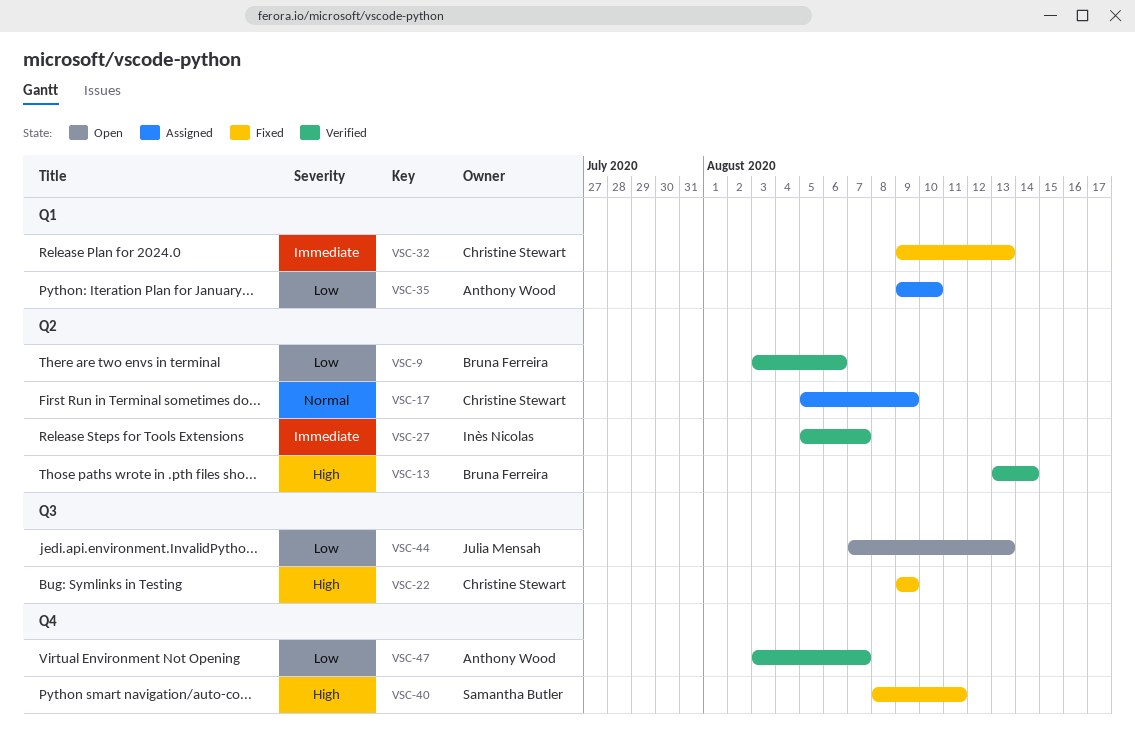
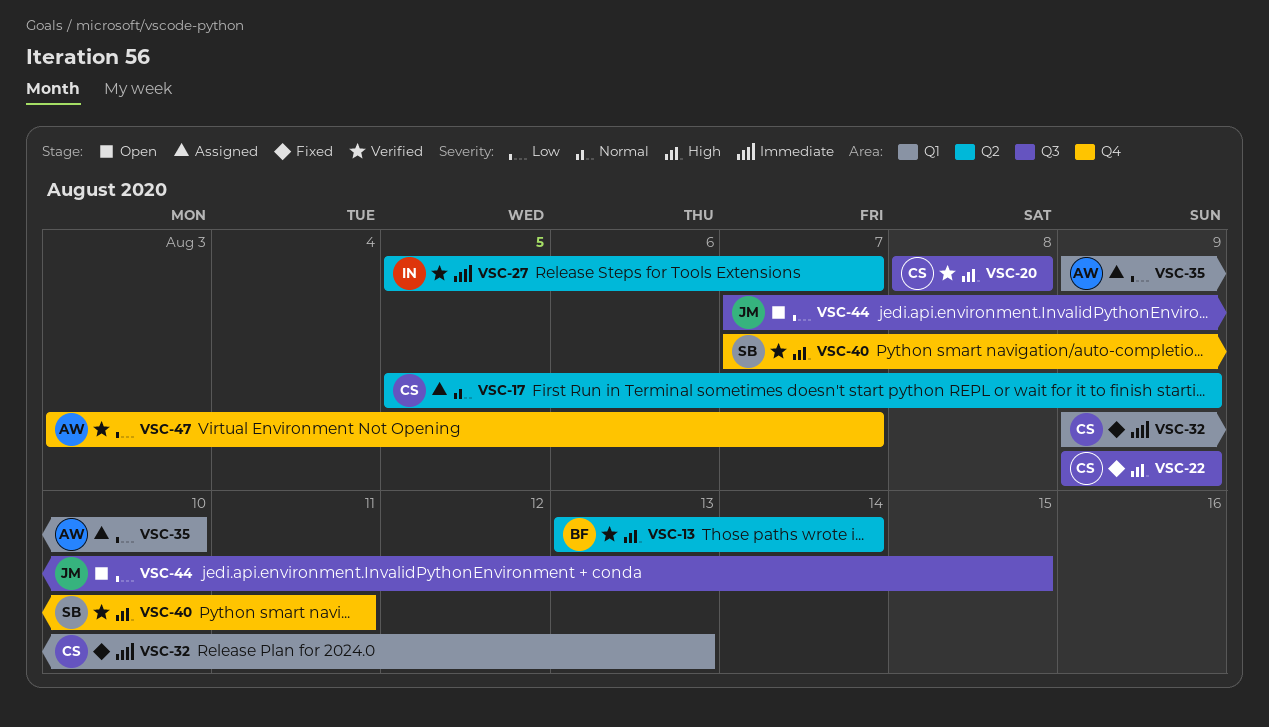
VSC-9: present -> none
VSC-20: none -> present
VSC-40, status: Fixed -> Verified
VSC-40, start: Aug 8 -> Aug 7
VSC-44, due: Aug 13 -> Aug 15

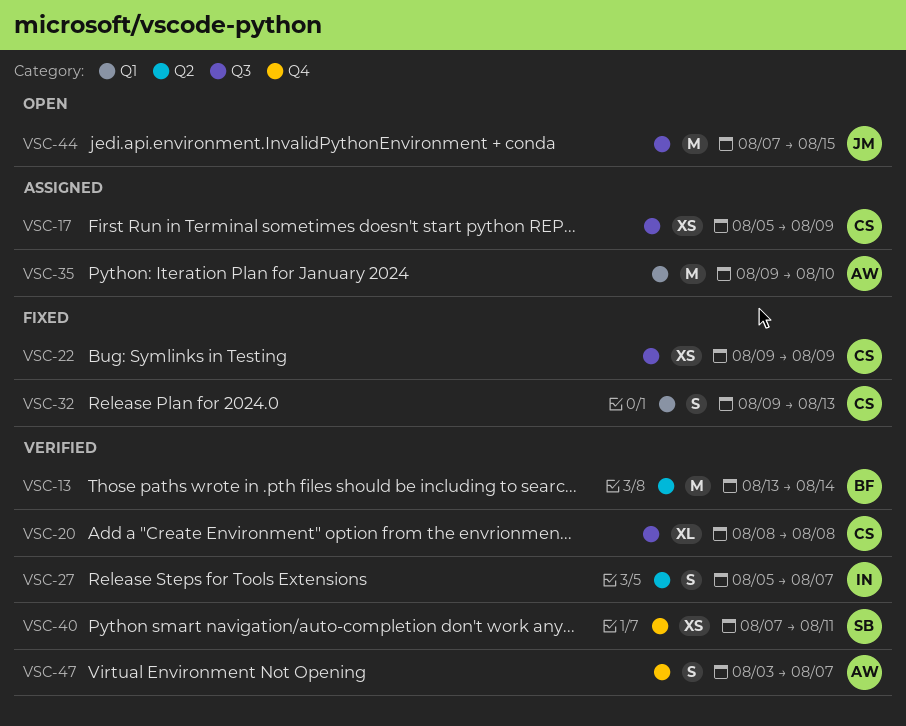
VSC-17, label: Q2 -> Q3

